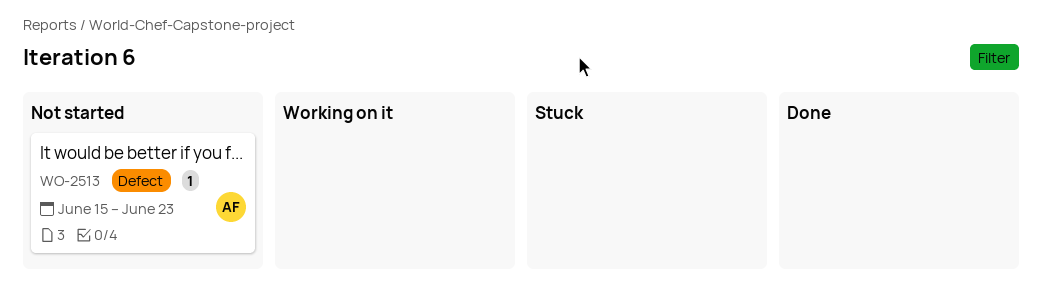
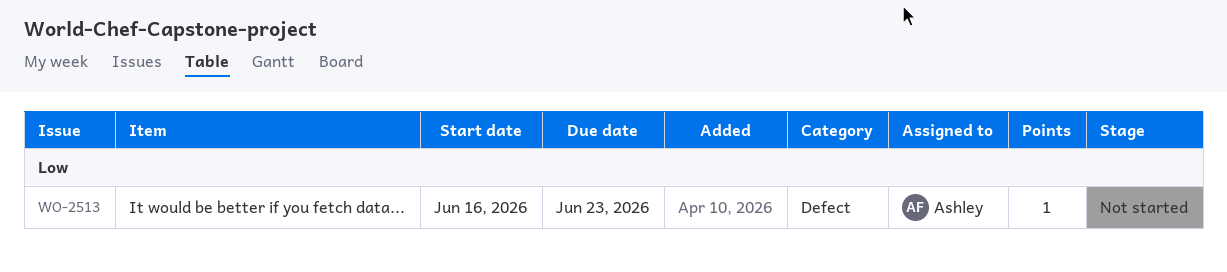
WO-2513, start: Jun 15 -> Jun 16

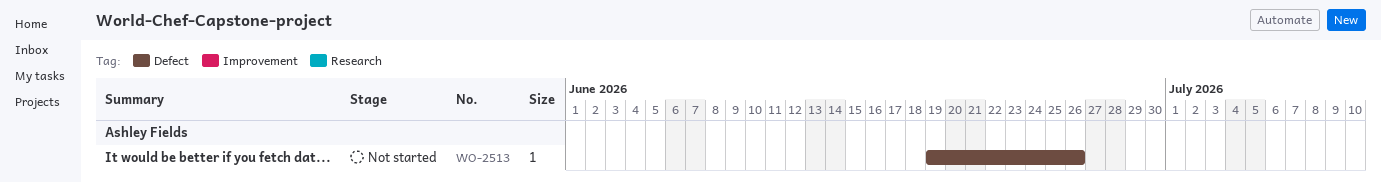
WO-2513, start: Jun 16 -> Jun 19
WO-2513, due: Jun 23 -> Jun 26

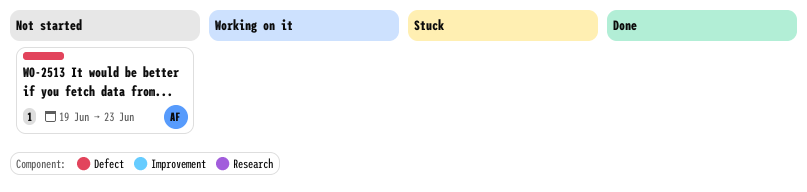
WO-2513, due: Jun 26 -> Jun 23

